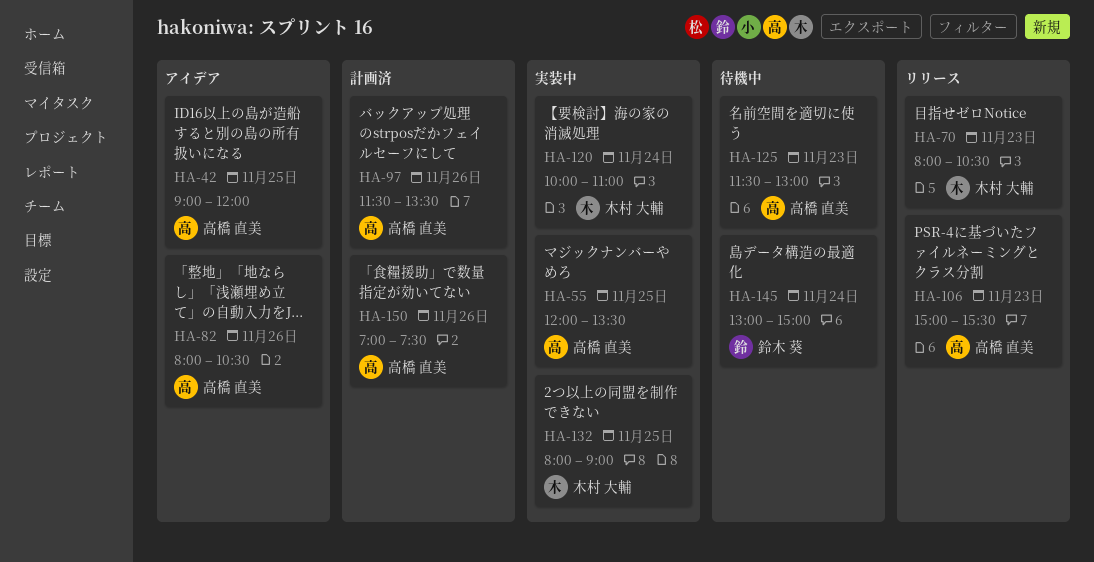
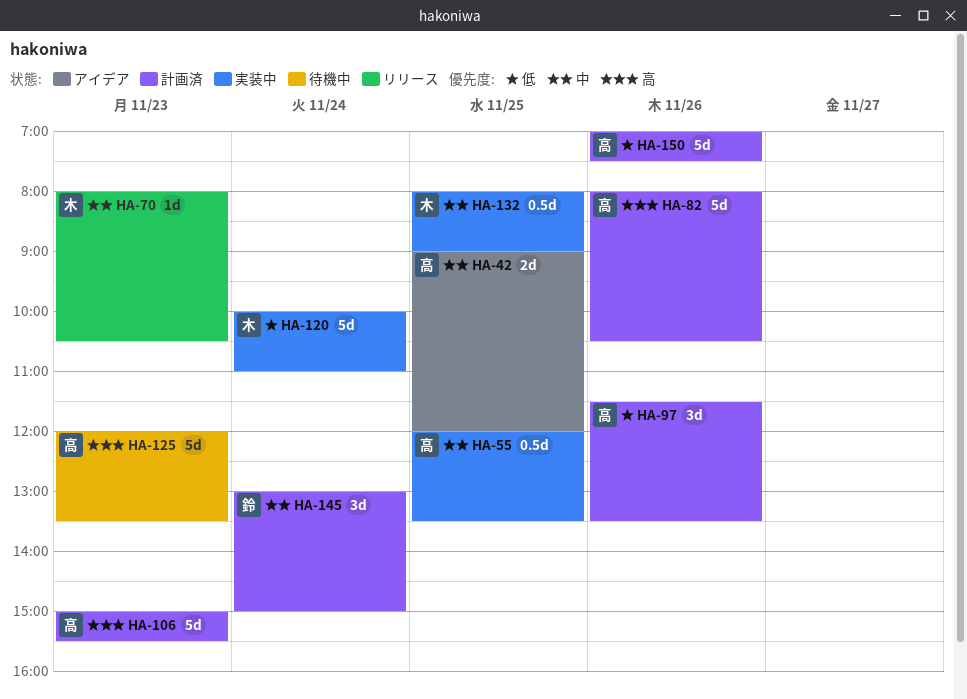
HA-82, status: アイデア -> 計画済
HA-106, status: リリース -> 計画済
HA-125, begins: 11:30 -> 12:00
HA-125, ends: 13:00 -> 13:30
HA-145, status: 待機中 -> 計画済

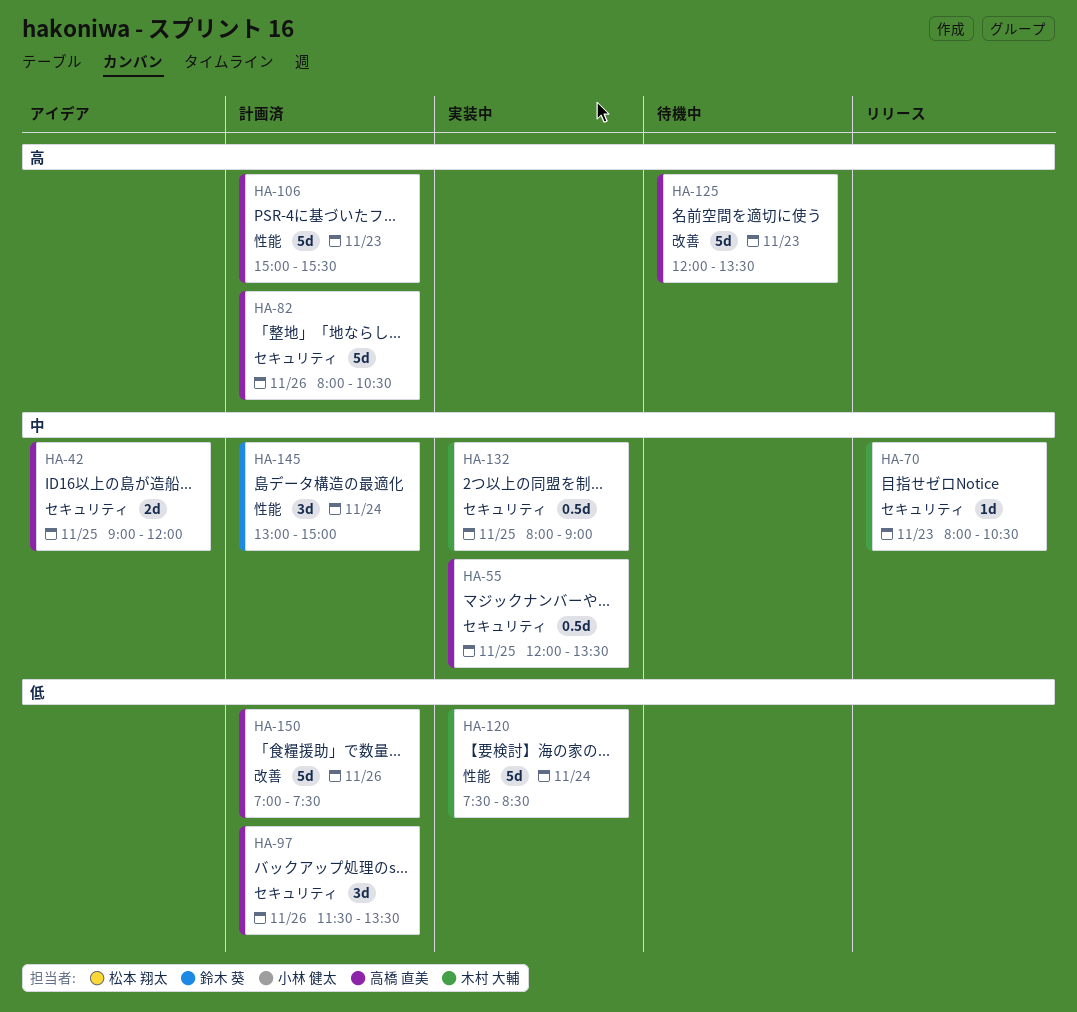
HA-120, begins: 10:00 -> 07:30
HA-120, ends: 11:00 -> 08:30

